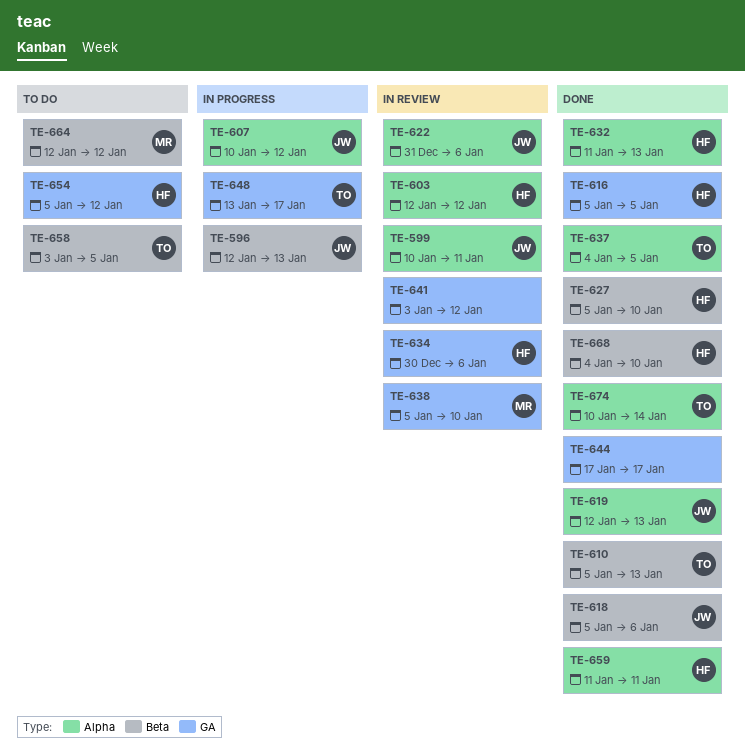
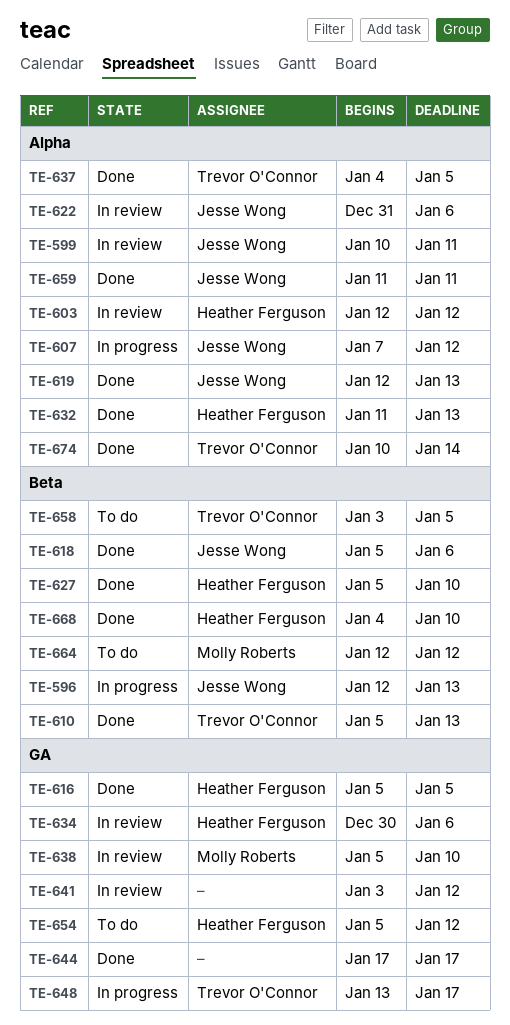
TE-607, start: Jan 10 -> Jan 7
TE-659, owner: Heather Ferguson -> Jesse Wong

